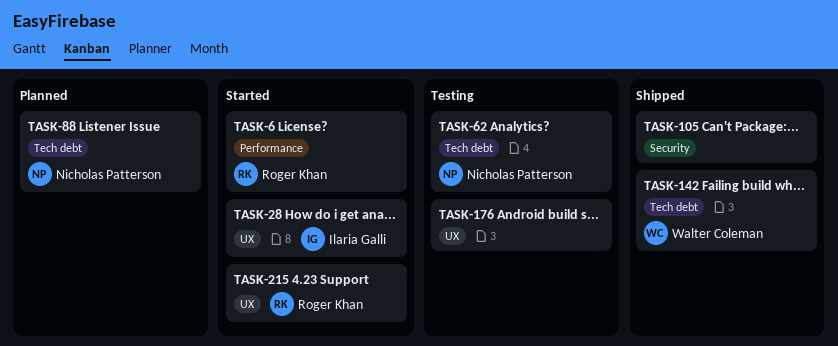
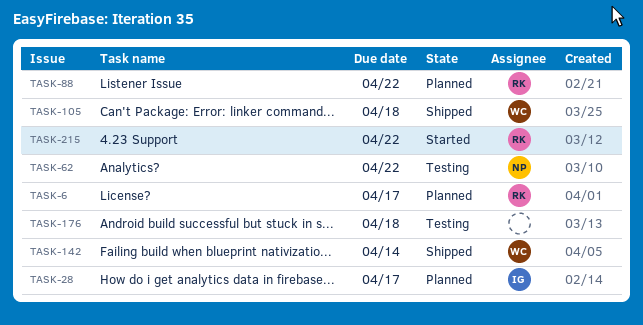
TASK-6, status: Started -> Planned
TASK-28, status: Started -> Planned
TASK-88, owner: Nicholas Patterson -> Roger Khan
TASK-105, owner: none -> Walter Coleman

